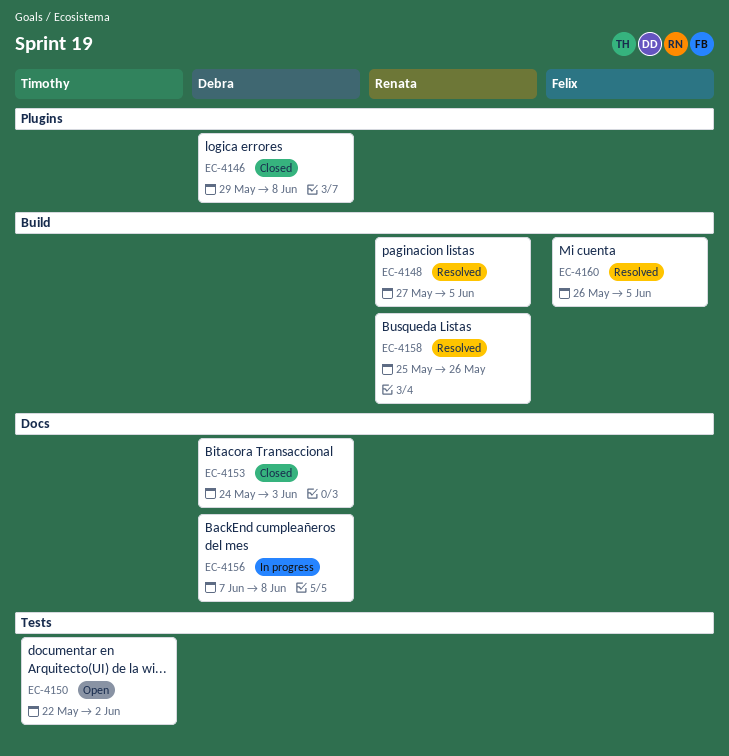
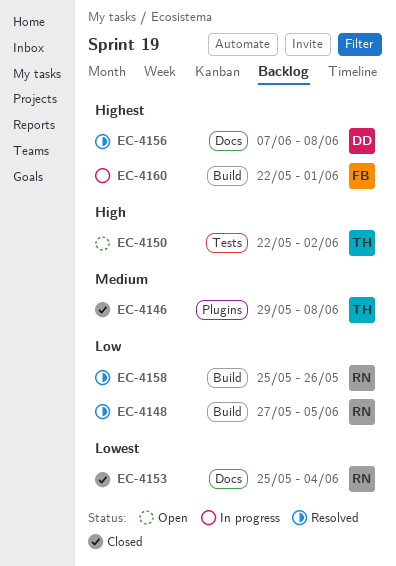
EC-4146, owner: Debra -> Timothy
EC-4153, owner: Debra -> Renata
EC-4153, start: May 24 -> May 25
EC-4153, due: Jun 3 -> Jun 4
EC-4156, status: In progress -> Resolved
EC-4160, status: Resolved -> In progress
EC-4160, start: May 26 -> May 22
EC-4160, due: Jun 5 -> Jun 1

